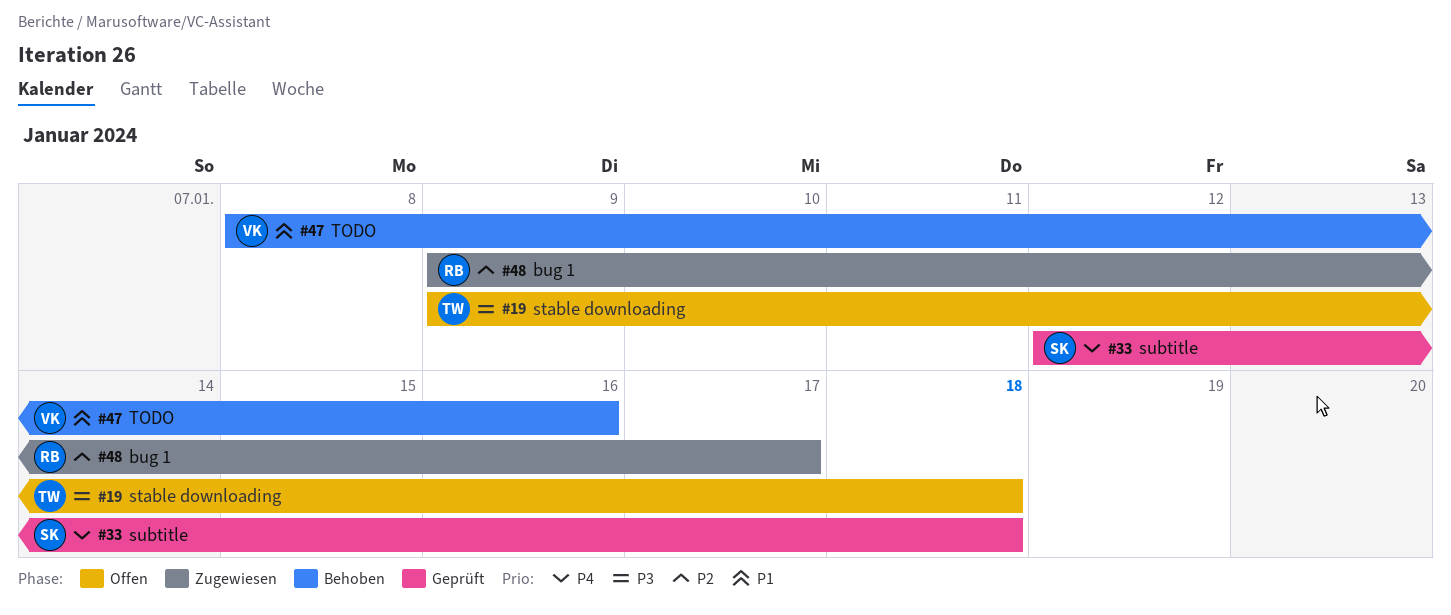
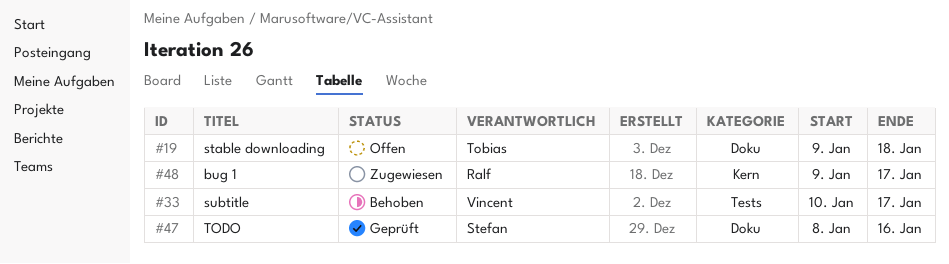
#33, status: Geprüft -> Behoben
#33, owner: Stefan -> Vincent
#33, start: Jan 12 -> Jan 10
#33, due: Jan 18 -> Jan 17
#47, status: Behoben -> Geprüft
#47, owner: Vincent -> Stefan

